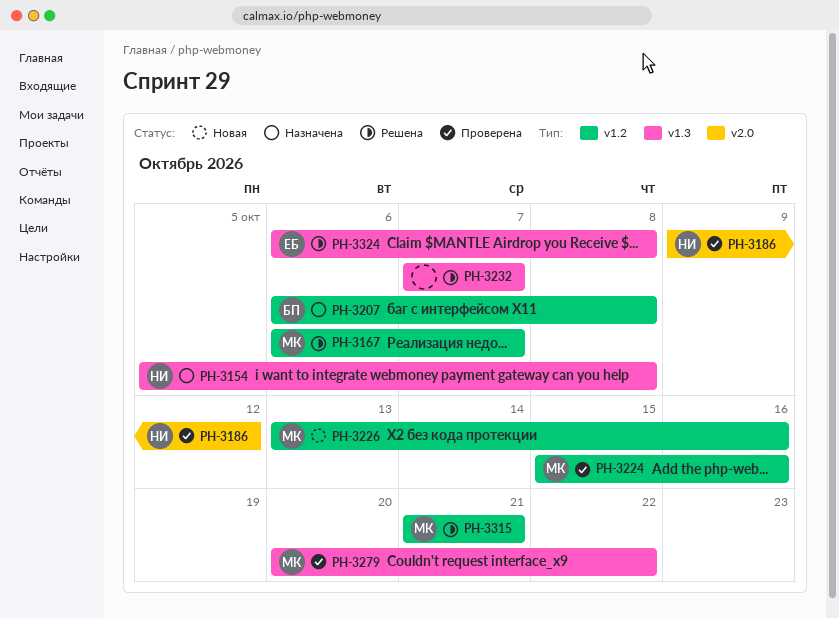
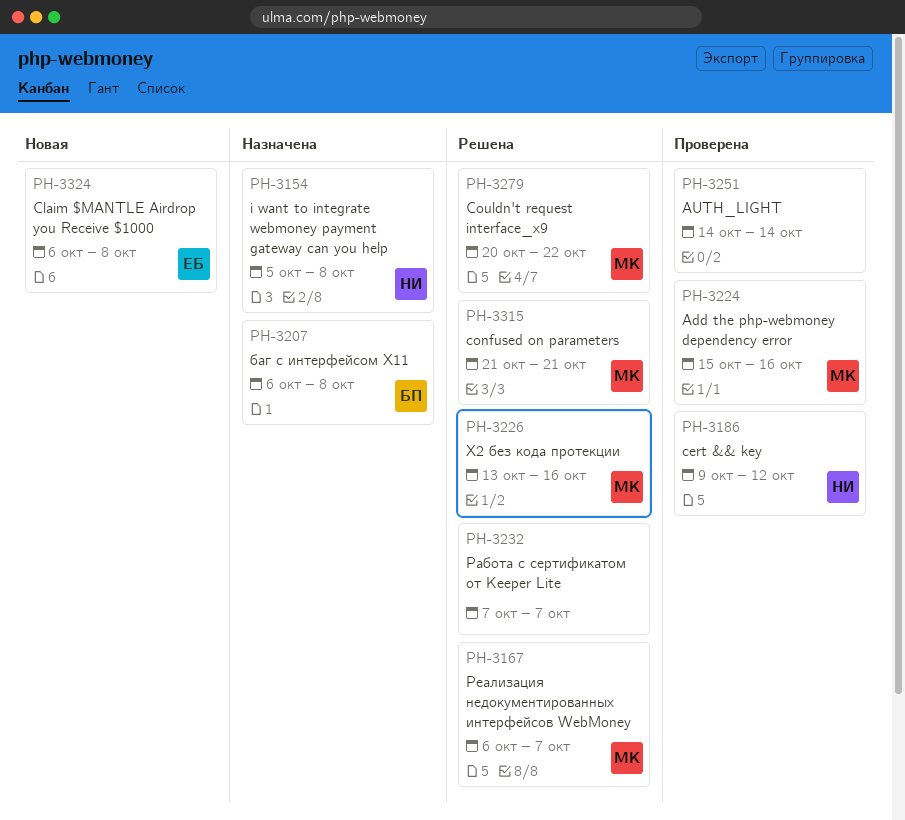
PH-3226, status: Новая -> Решена
PH-3251: none -> present
PH-3279, status: Проверена -> Решена
PH-3324, status: Решена -> Новая

